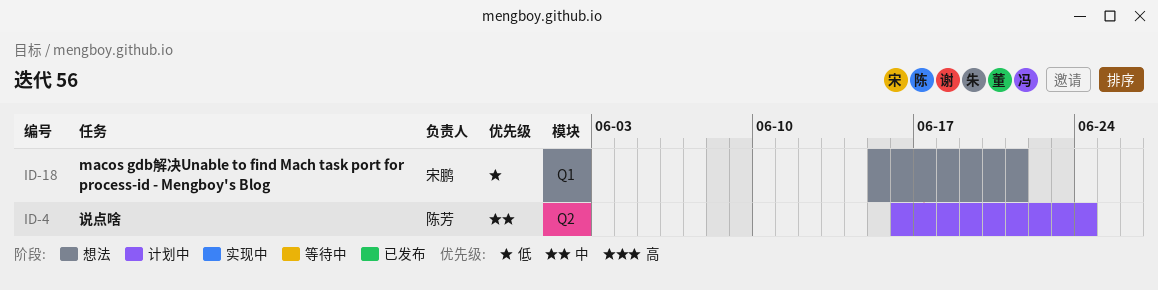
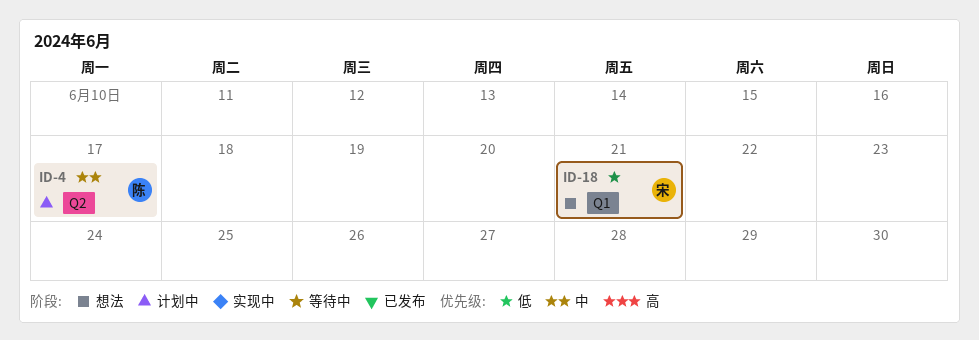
ID-4, due: Jun 24 -> Jun 17

